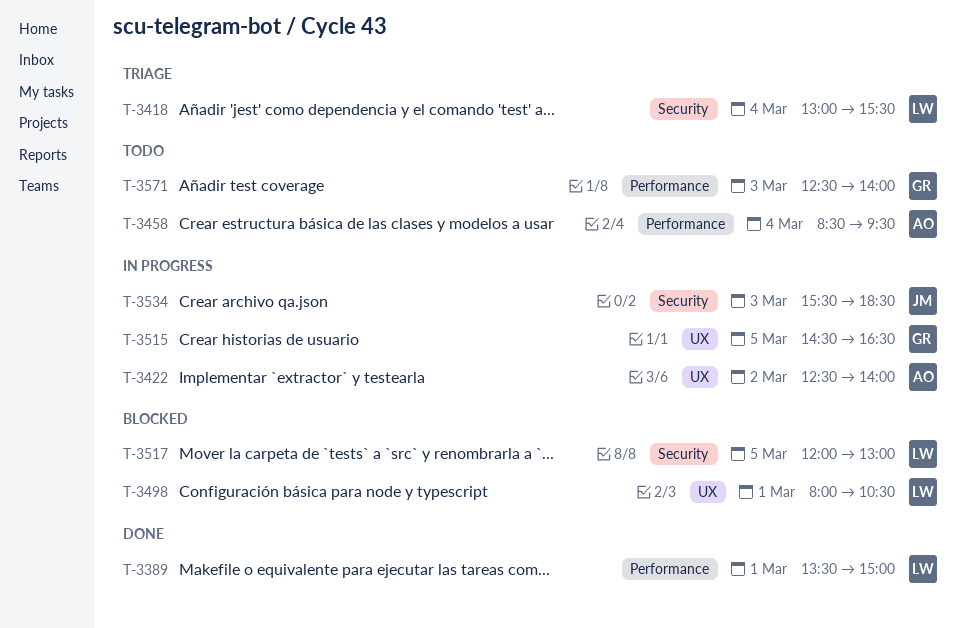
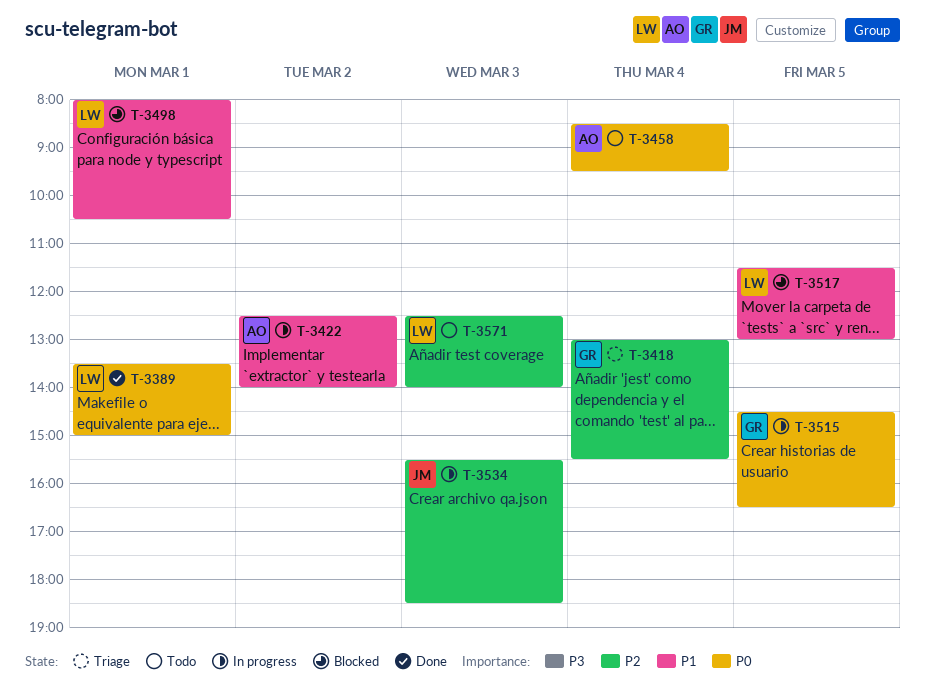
T-3418, owner: LW -> GR
T-3517, begins: 12:00 -> 11:30
T-3571, owner: GR -> LW

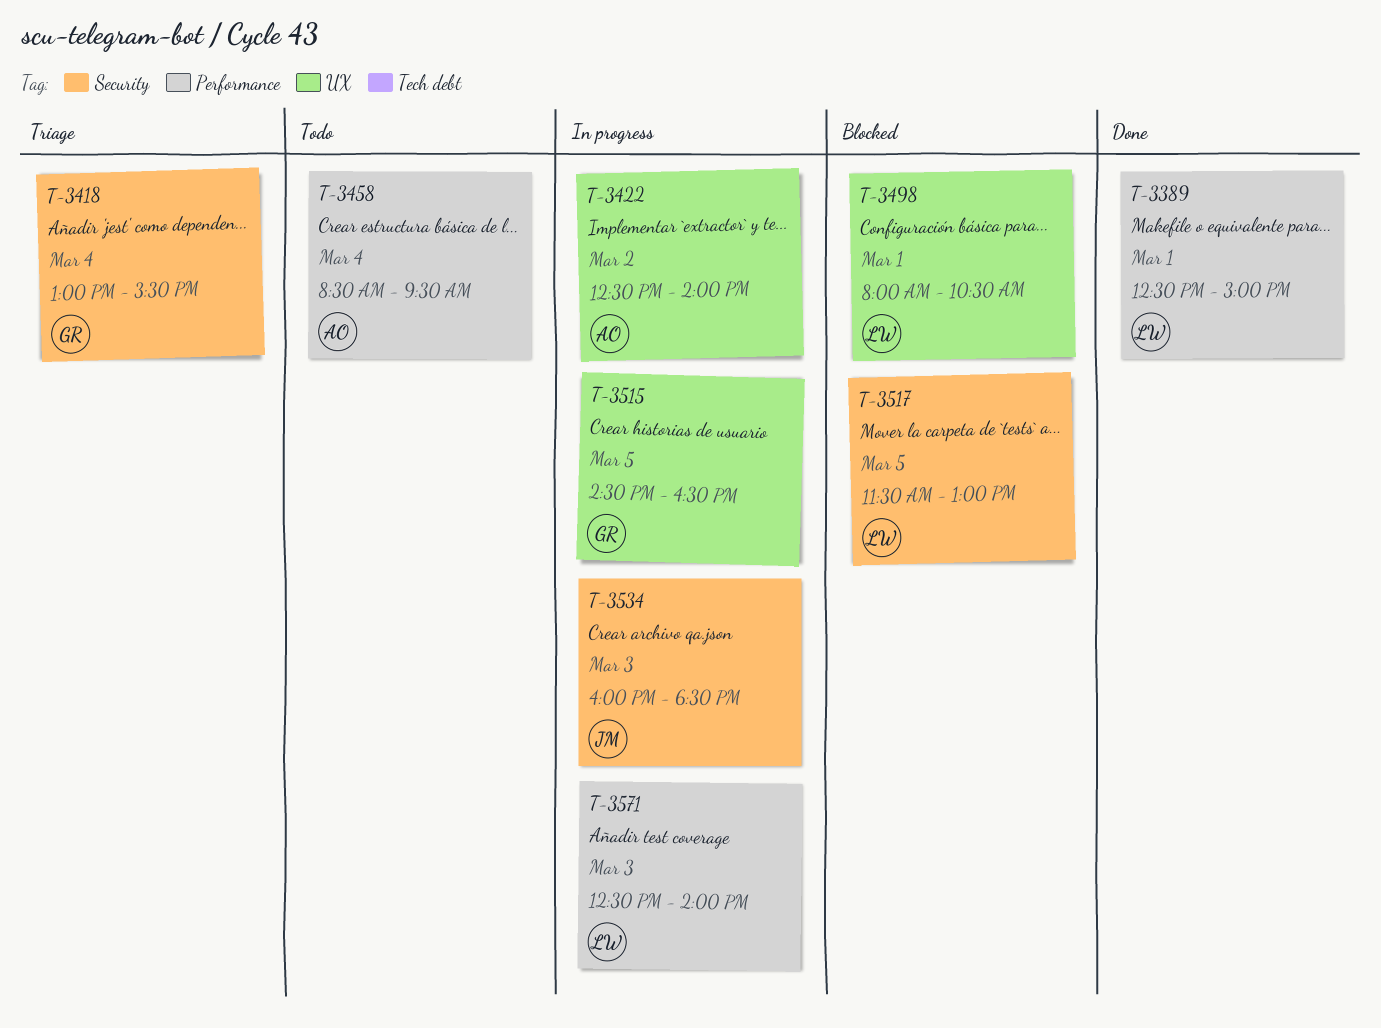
T-3389, begins: 13:30 -> 12:30
T-3534, begins: 15:30 -> 16:00
T-3571, status: Todo -> In progress

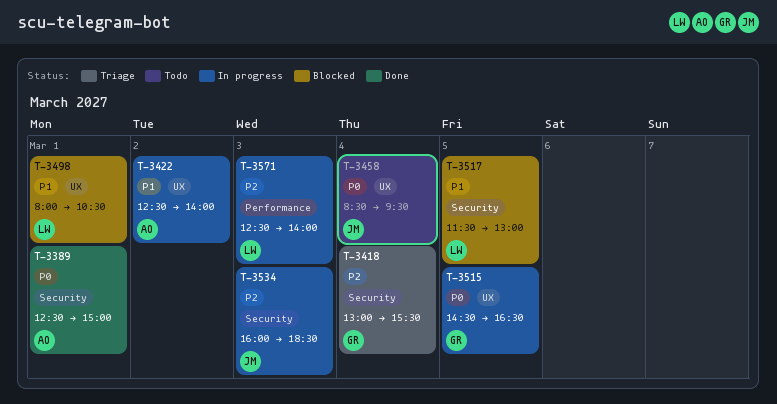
T-3389, owner: LW -> AO
T-3389, label: Performance -> Security
T-3458, owner: AO -> JM
T-3458, label: Performance -> UX

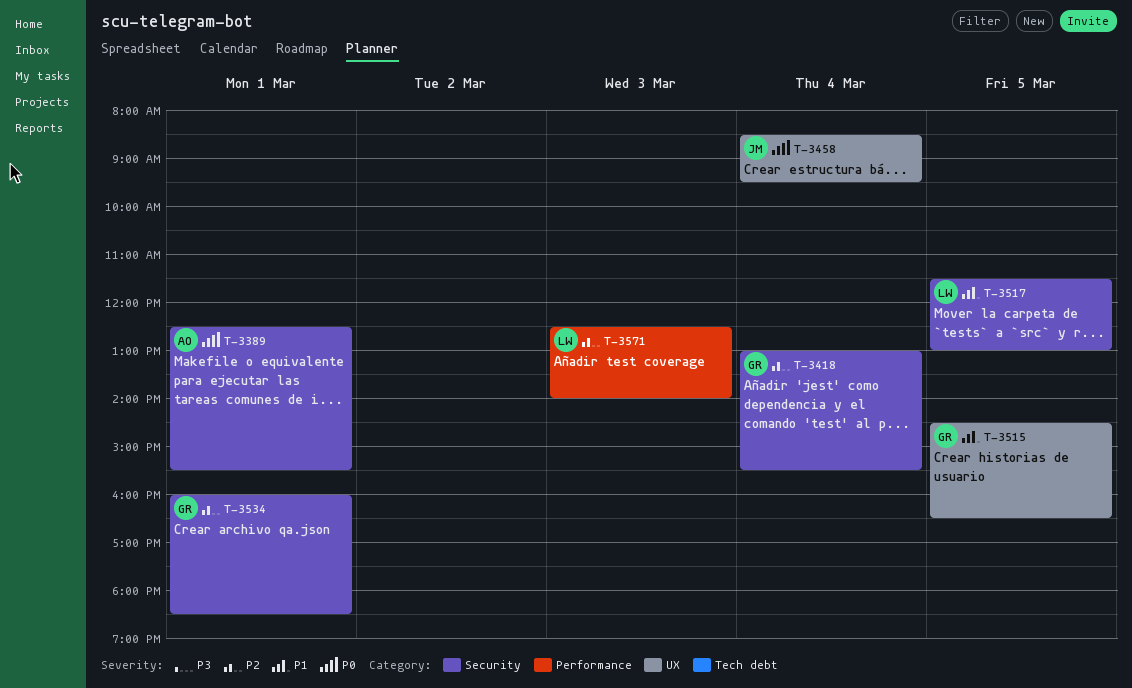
T-3389, ends: 15:00 -> 15:30
T-3422: present -> none
T-3498: present -> none
T-3515, priority: P0 -> P1
T-3534, owner: JM -> GR
T-3534, day: Mar 3 -> Mar 1

